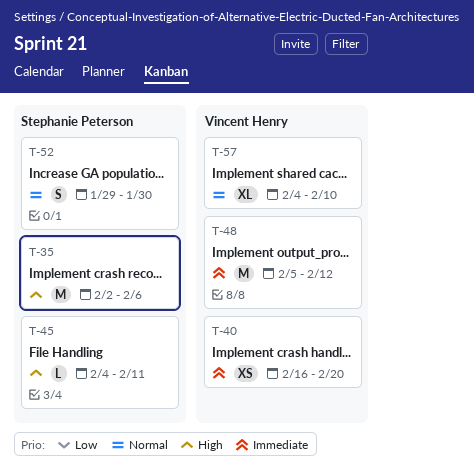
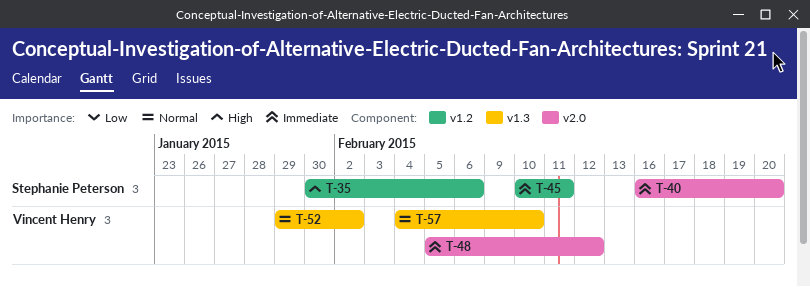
T-35, start: Feb 2 -> Jan 30
T-40, owner: Vincent Henry -> Stephanie Peterson
T-45, priority: High -> Immediate
T-45, start: Feb 4 -> Feb 10
T-52, owner: Stephanie Peterson -> Vincent Henry
T-52, due: Jan 30 -> Feb 2

